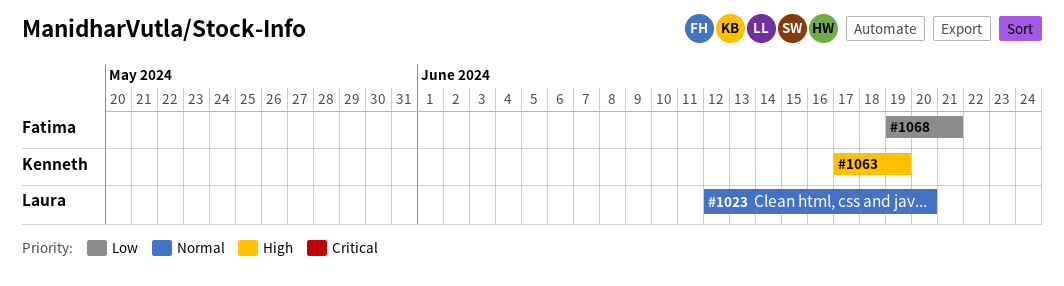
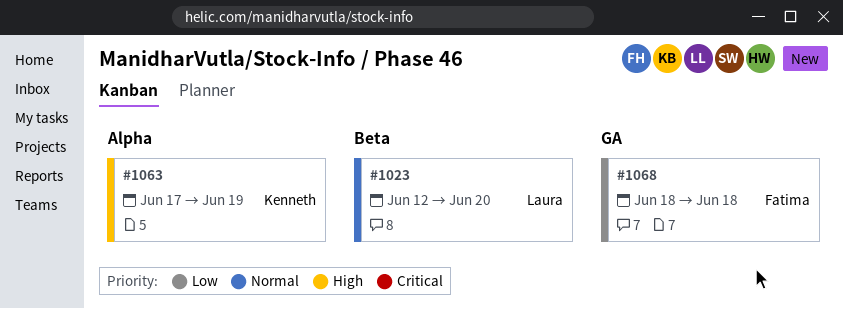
#1068, start: Jun 19 -> Jun 18
#1068, due: Jun 21 -> Jun 18

